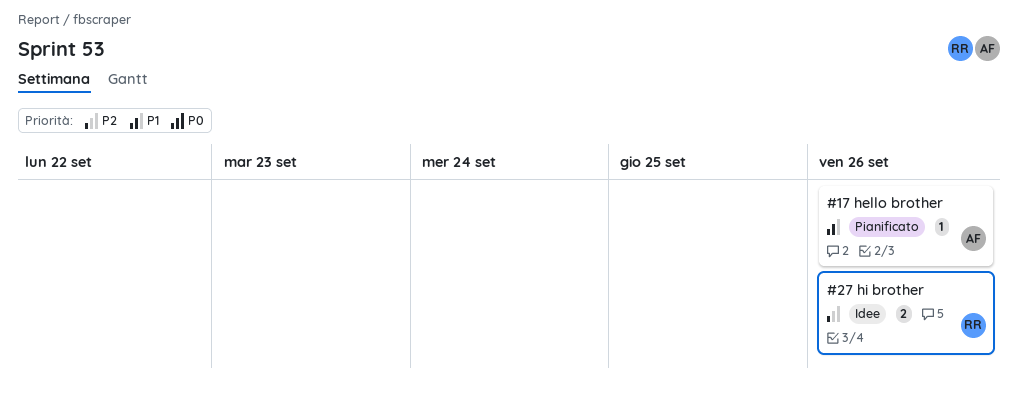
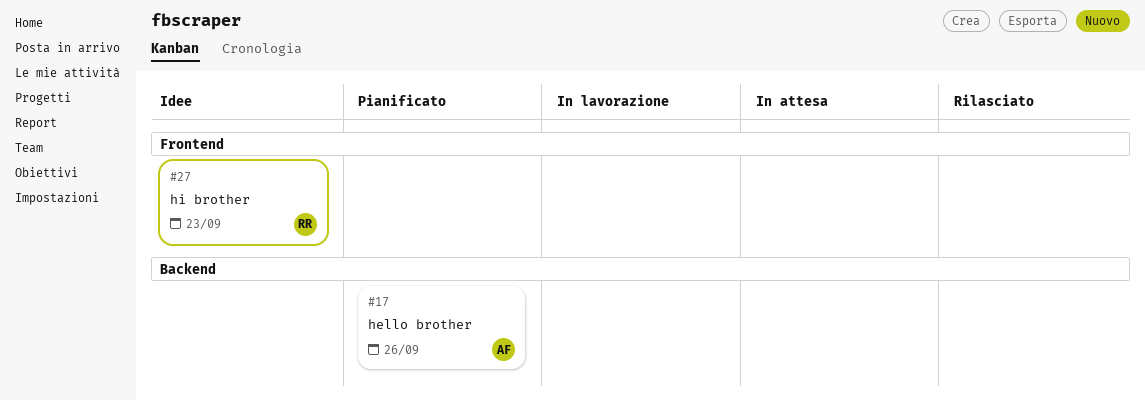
#27, due: Sep 26 -> Sep 23

